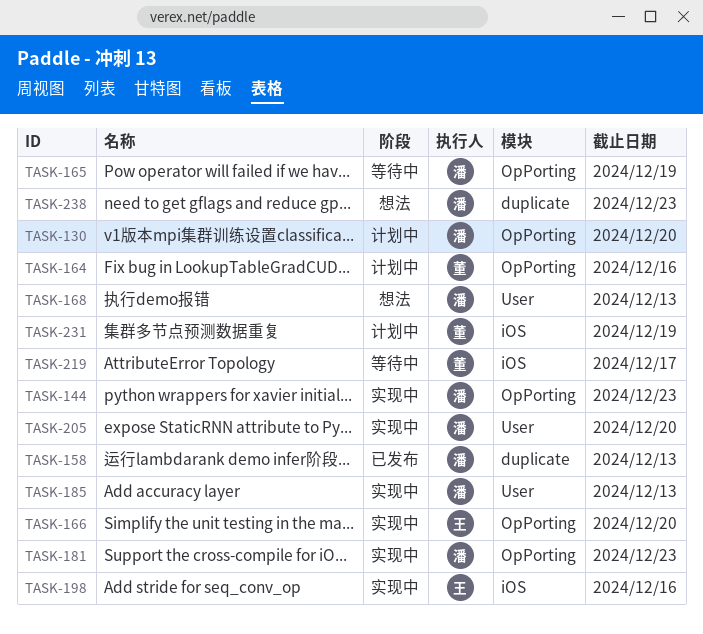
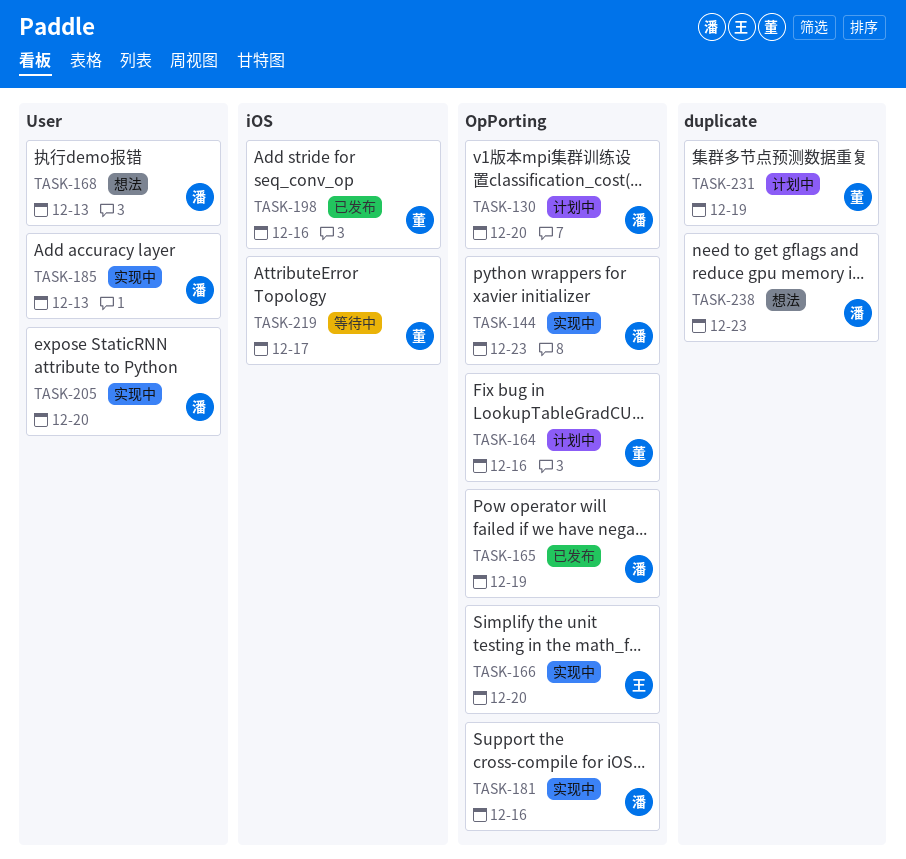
TASK-158: present -> none
TASK-165, status: 等待中 -> 已发布
TASK-181, due: Dec 23 -> Dec 16
TASK-198, status: 实现中 -> 已发布
TASK-198, owner: 王 -> 董
TASK-231, label: iOS -> duplicate

